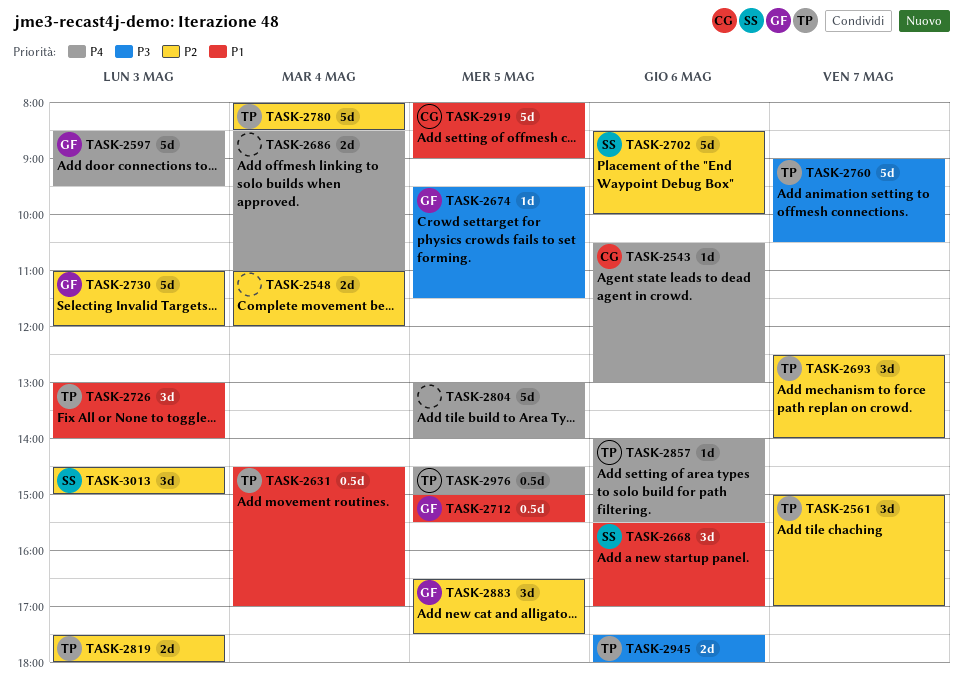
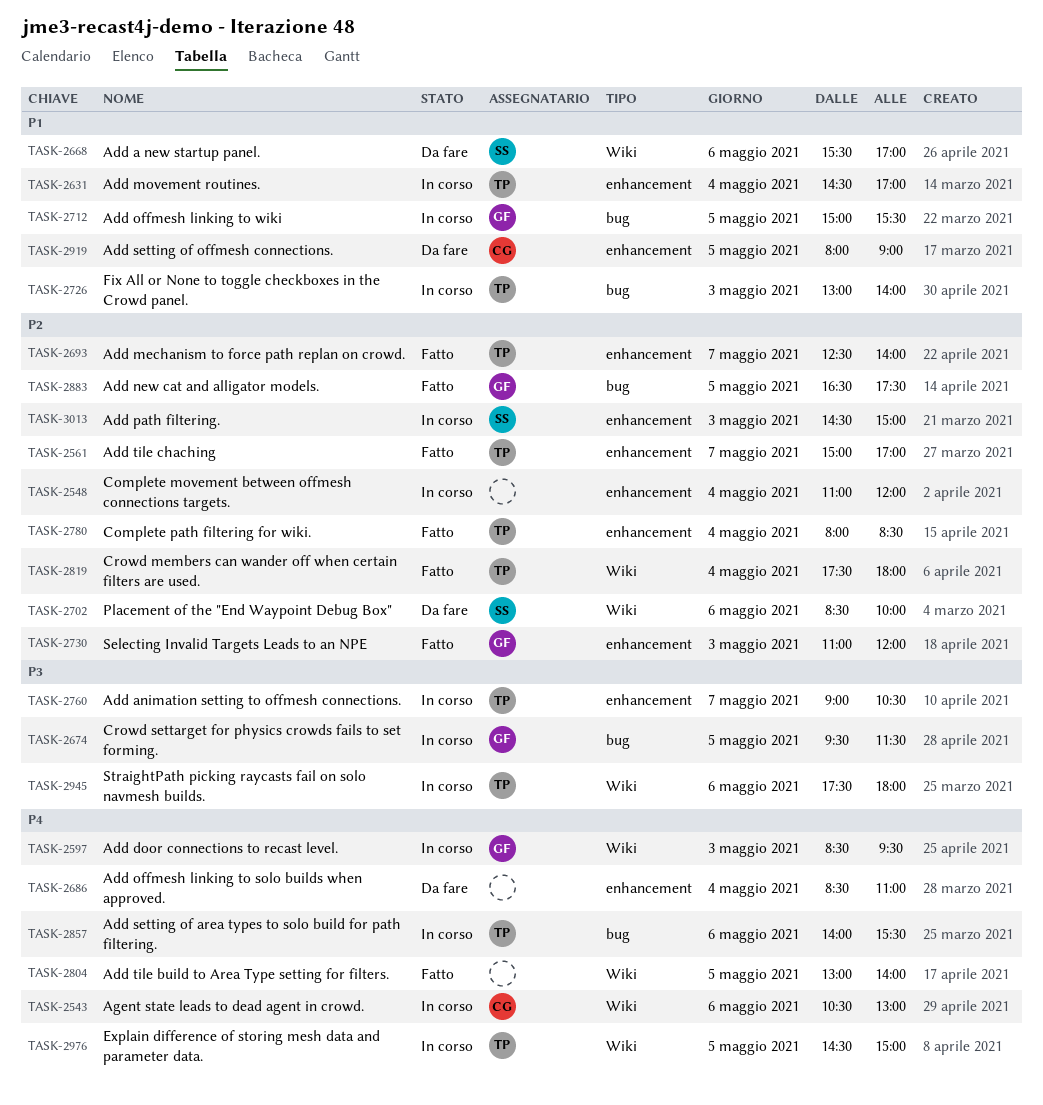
TASK-2819, day: May 3 -> May 4

